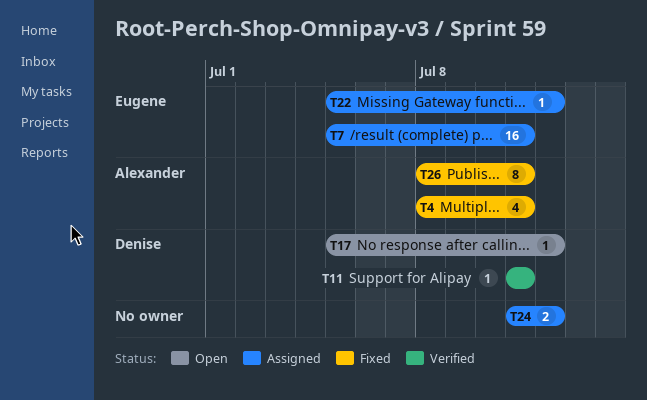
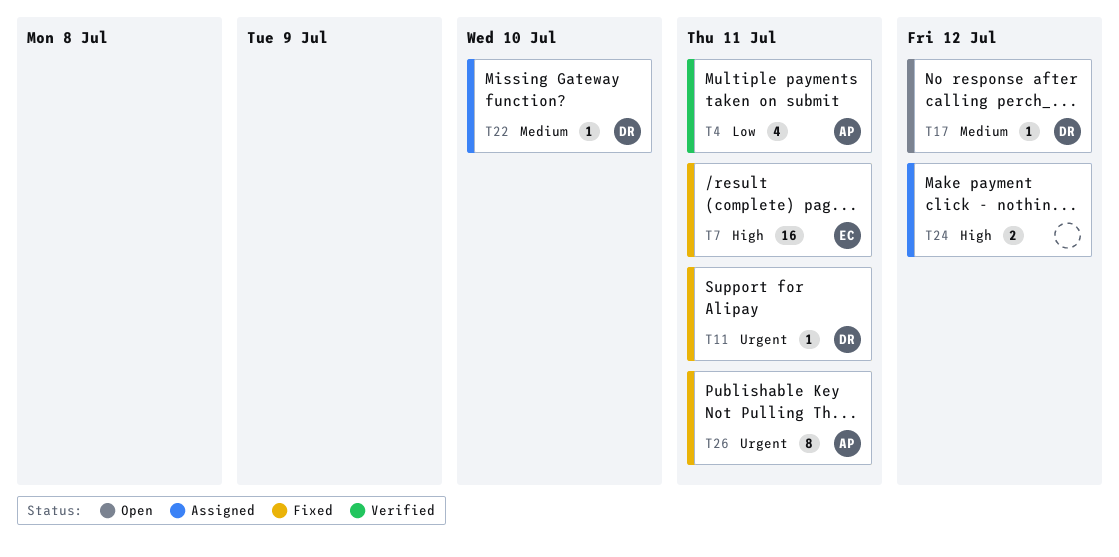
T4, status: Fixed -> Verified
T7, status: Assigned -> Fixed
T11, status: Verified -> Fixed
T22, owner: Eugene -> Denise
T22, due: Jul 12 -> Jul 10

